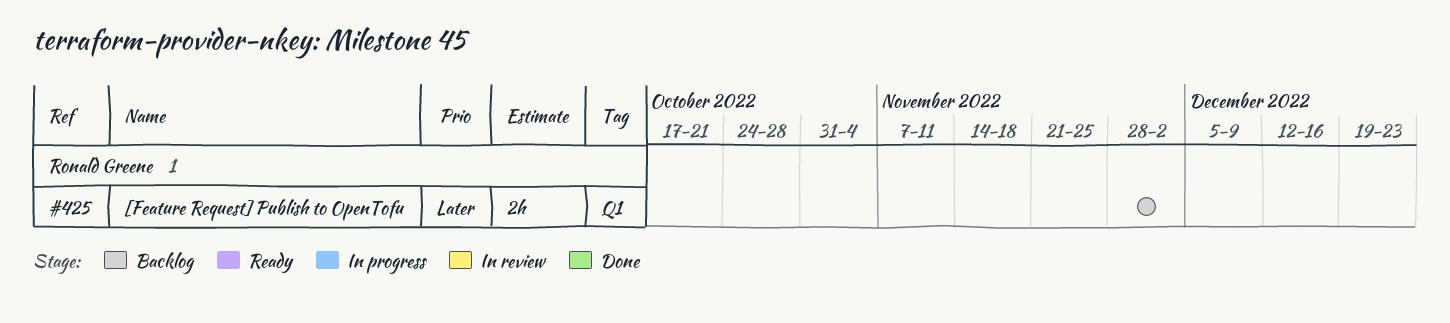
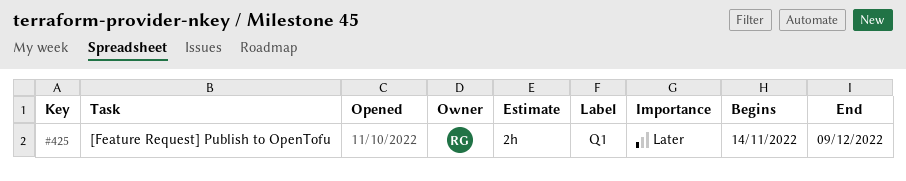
#425, start: Nov 28 -> Nov 14
#425, due: Dec 2 -> Dec 9

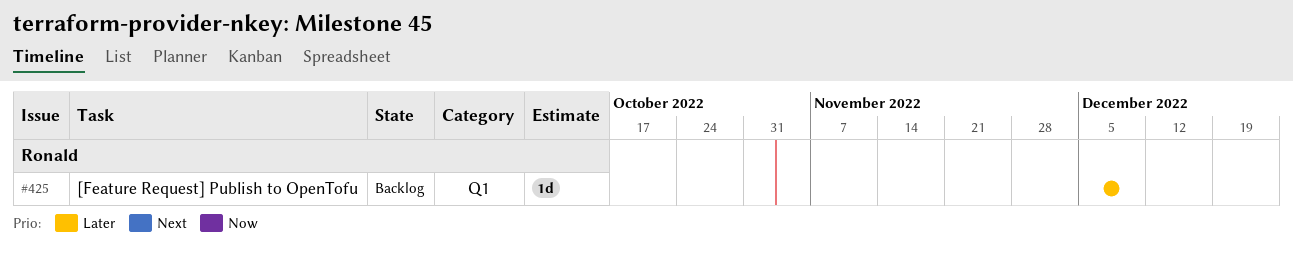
#425, estimate: 2h -> 1d
#425, start: Nov 14 -> Dec 5

